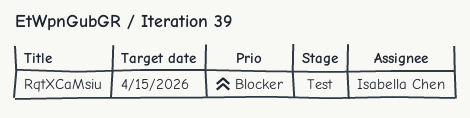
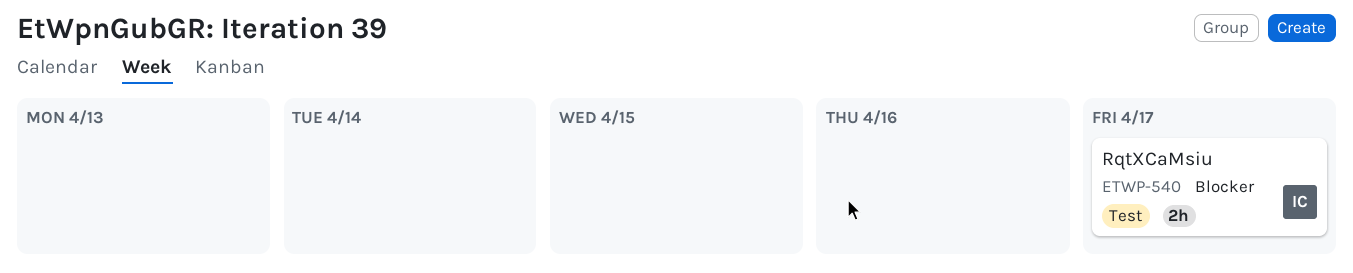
RqtXCaMsiu, due: Apr 15 -> Apr 17

